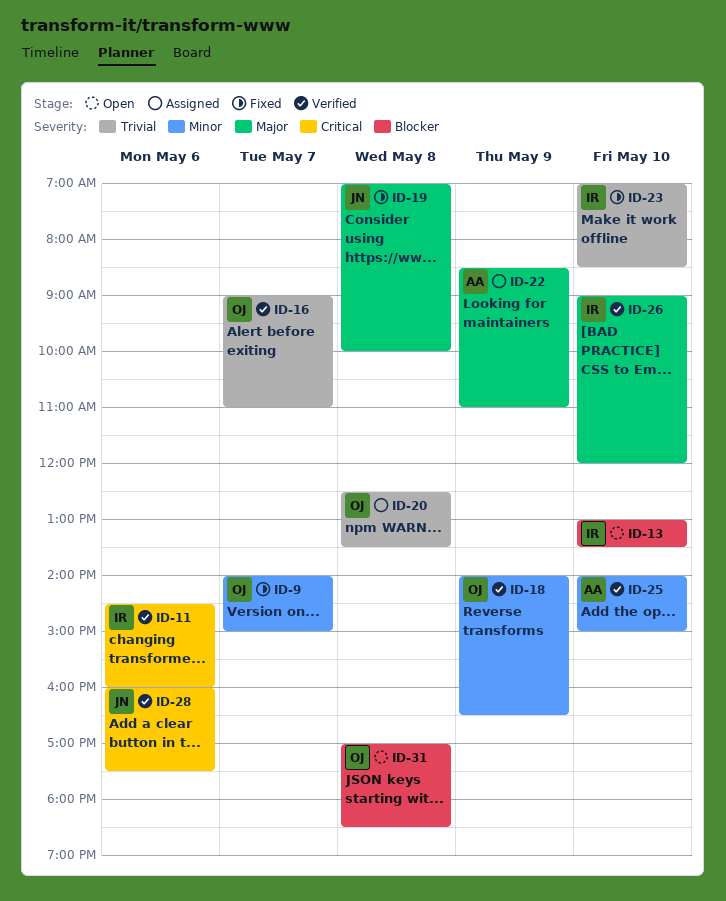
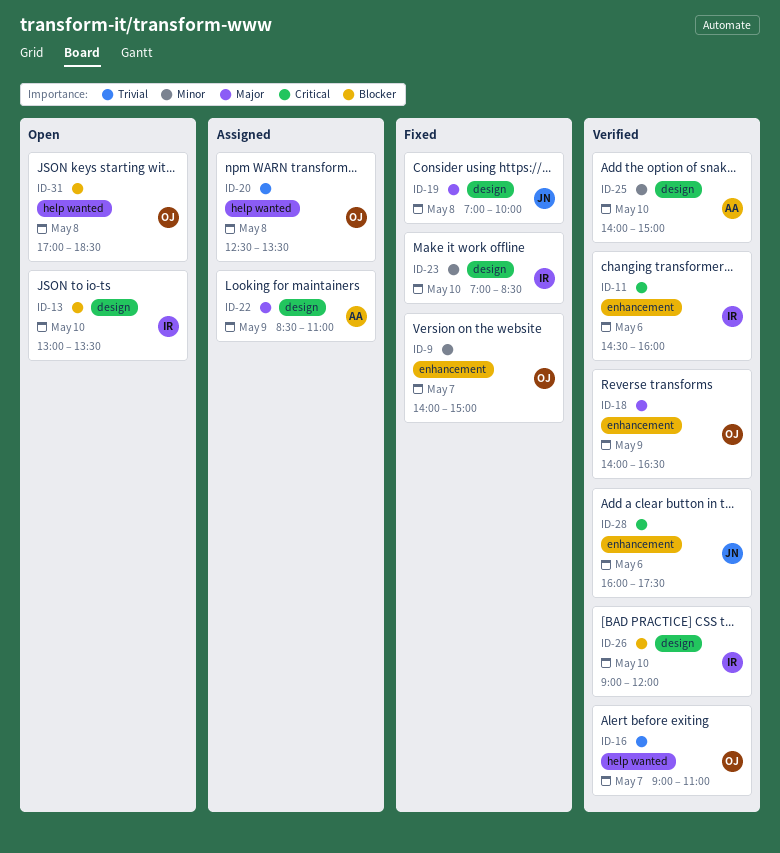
ID-18, priority: Minor -> Major
ID-23, priority: Trivial -> Minor
ID-26, priority: Major -> Blocker

